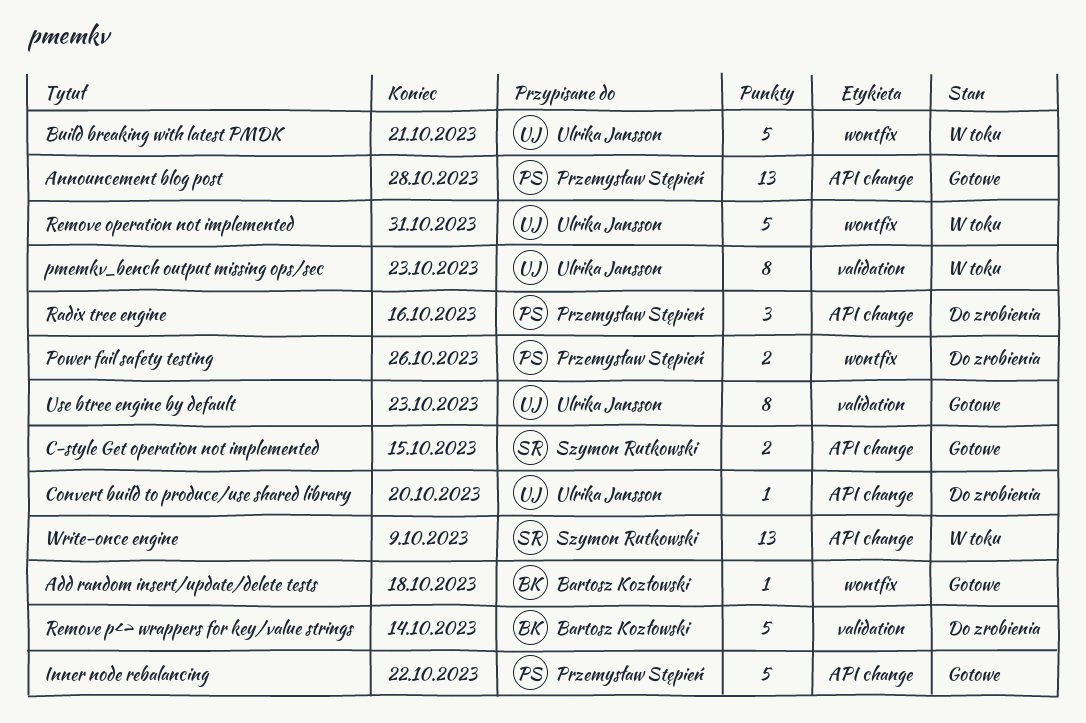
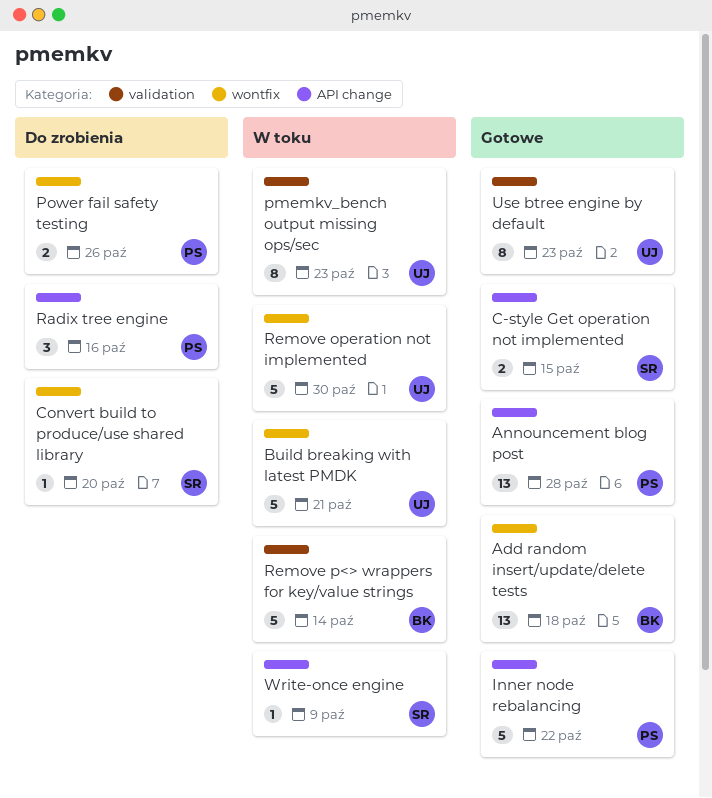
Add random insert/update/delete tests, estimate: 1 -> 13
Convert build to produce/use shared library, owner: Ulrika Jansson -> Szymon Rutkowski
Convert build to produce/use shared library, label: API change -> wontfix
Remove operation not implemented, due: Oct 31 -> Oct 30
Remove p<> wrappers for key/value strings, status: Do zrobienia -> W toku
Write-once engine, estimate: 13 -> 1

